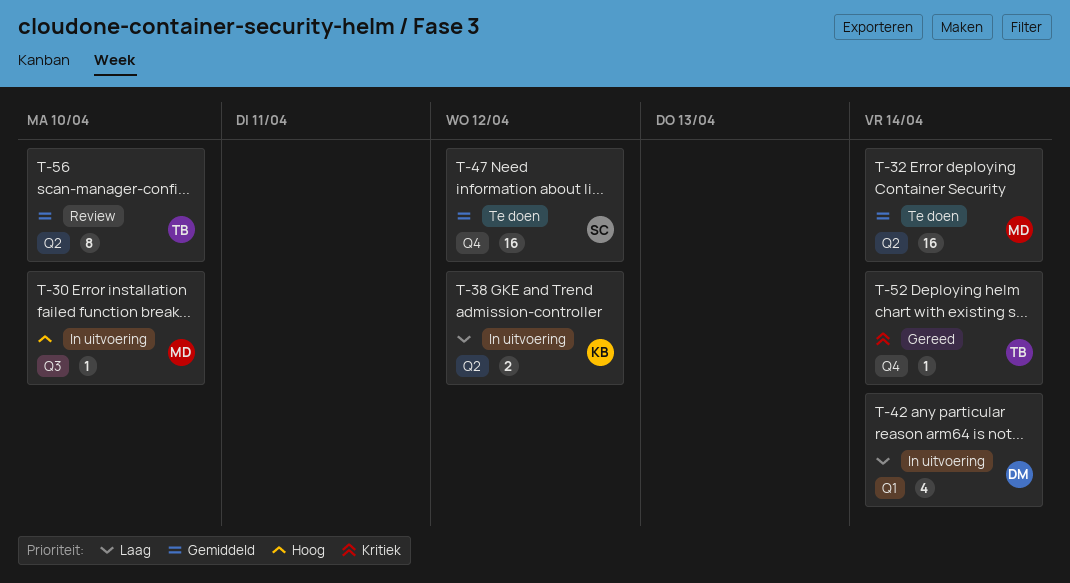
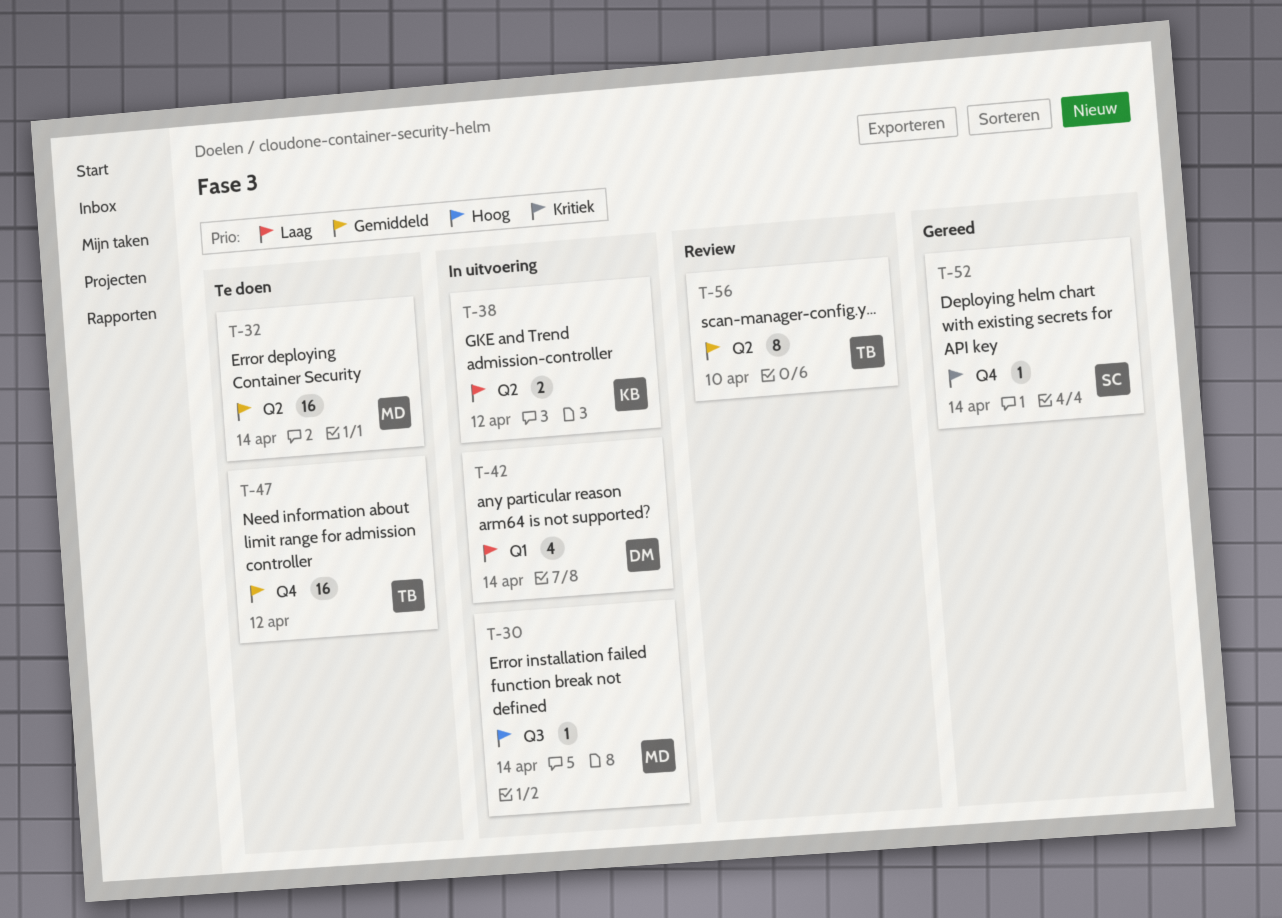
T-30, due: Apr 10 -> Apr 14
T-47, owner: SC -> TB
T-52, owner: TB -> SC

